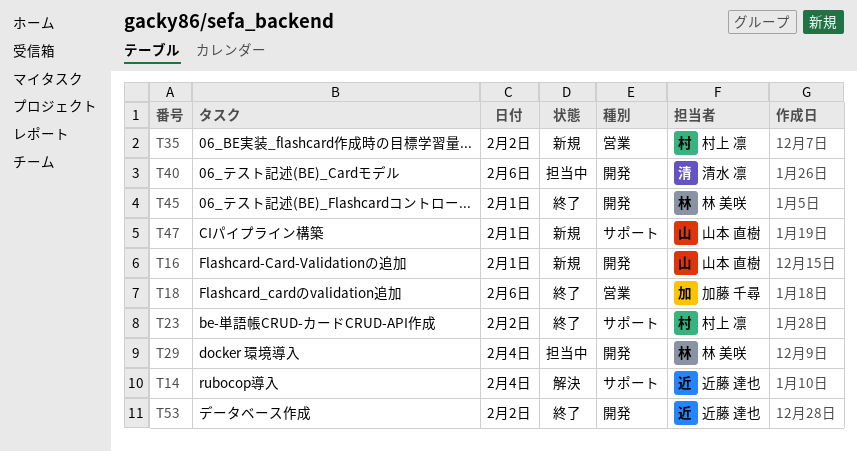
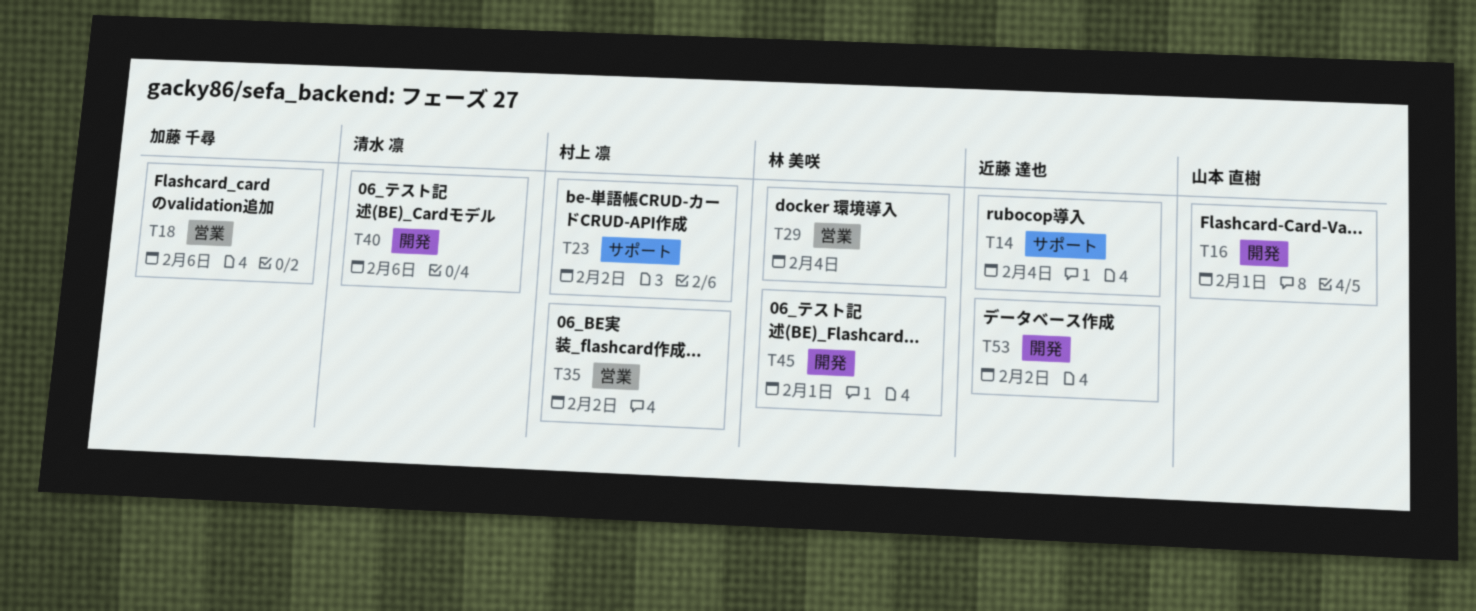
T29, label: 開発 -> 営業
T47: present -> none

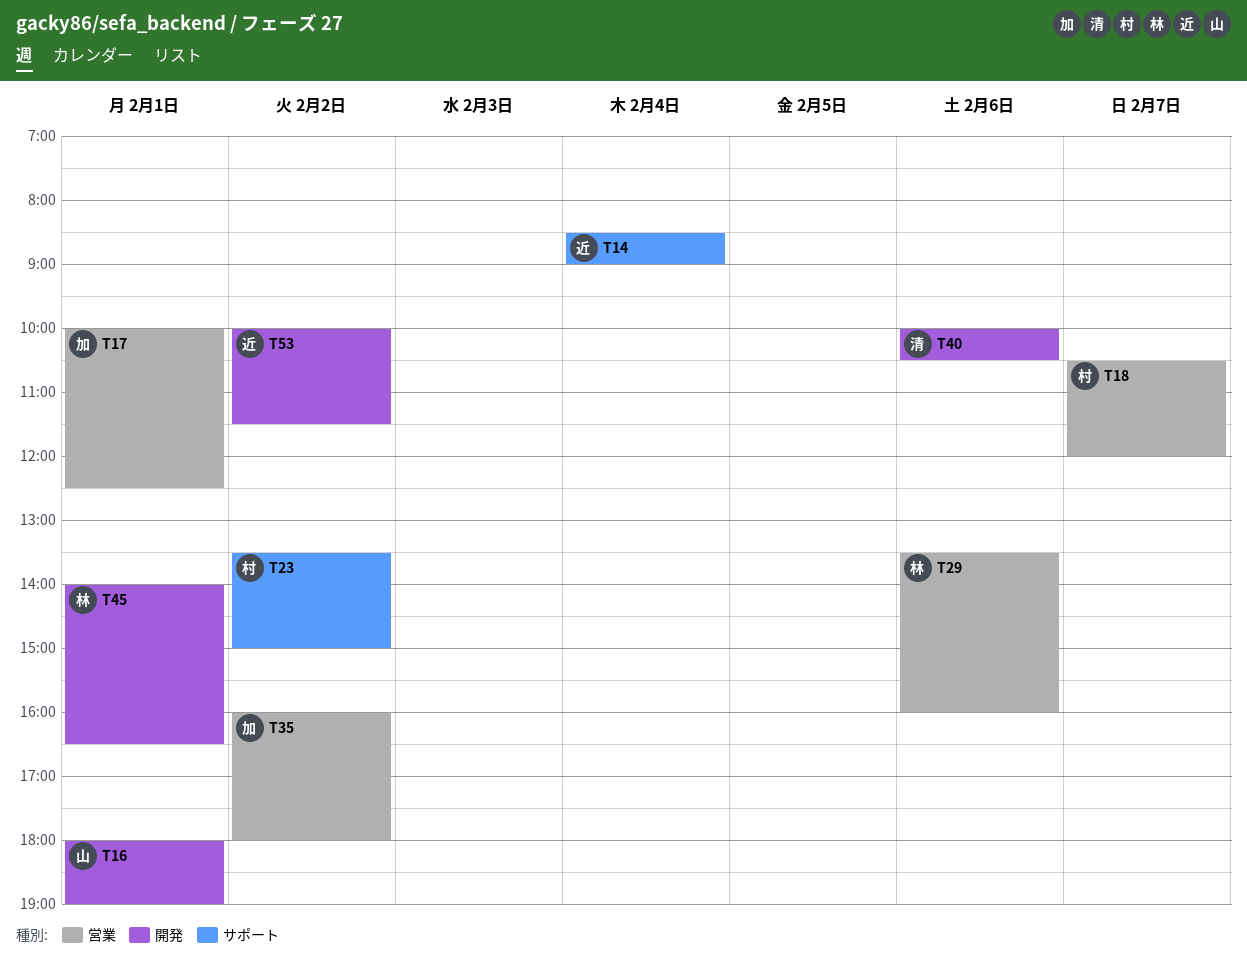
T17: none -> present
T18, owner: 加藤 千尋 -> 村上 凛
T18, day: Feb 6 -> Feb 7
T29, day: Feb 4 -> Feb 6
T35, owner: 村上 凛 -> 加藤 千尋

